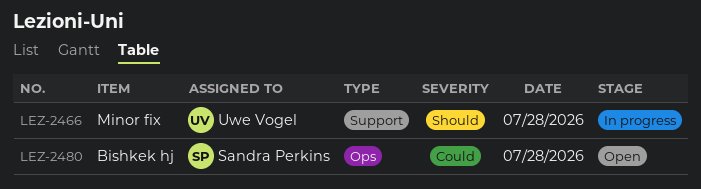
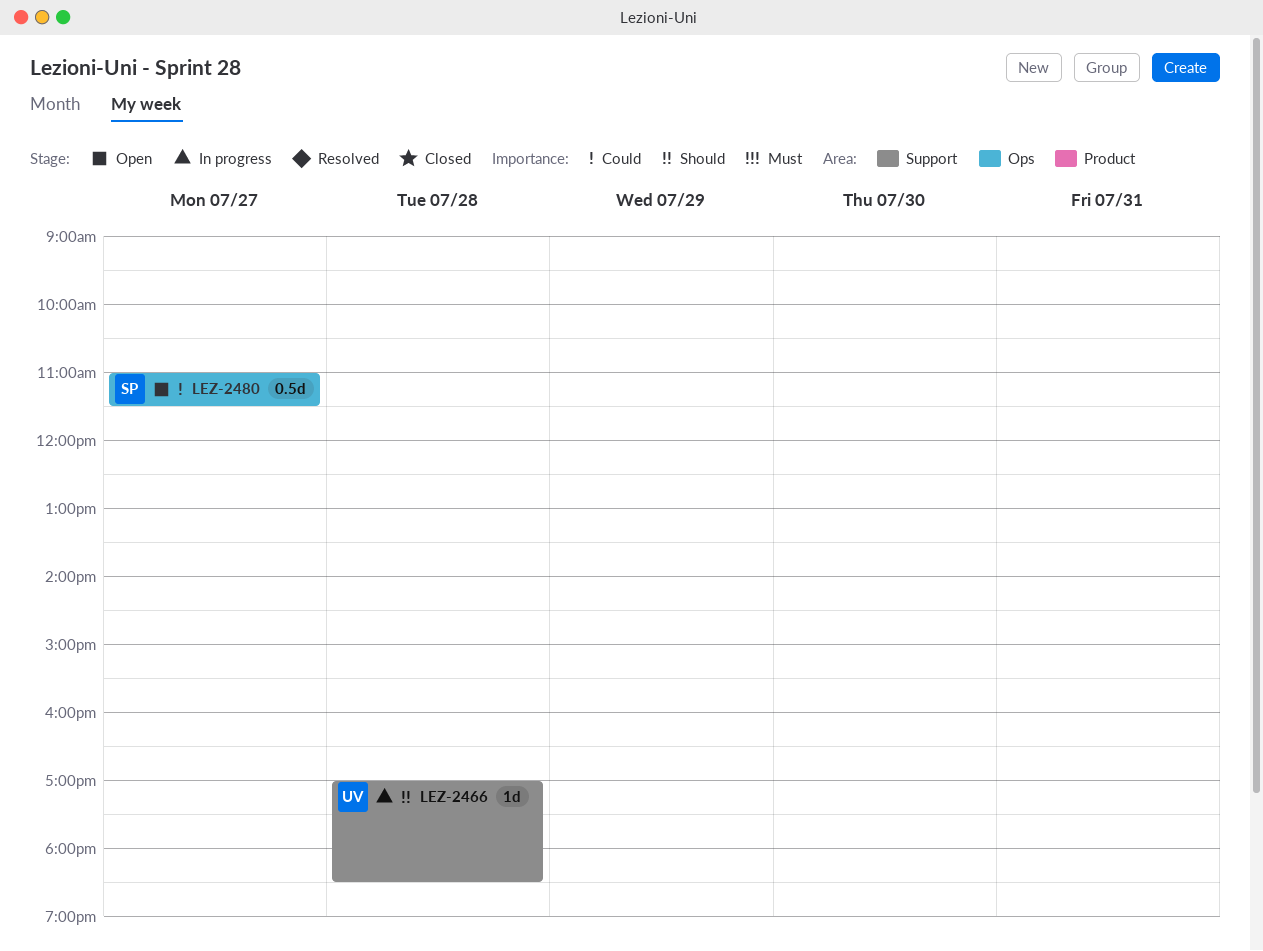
LEZ-2480, day: Jul 28 -> Jul 27

